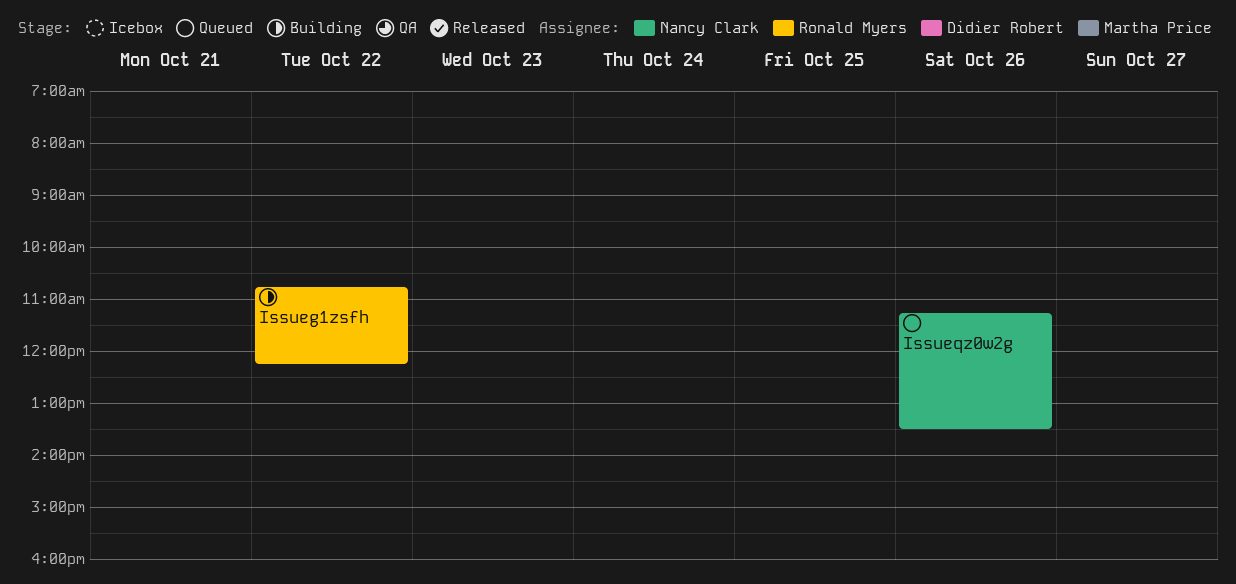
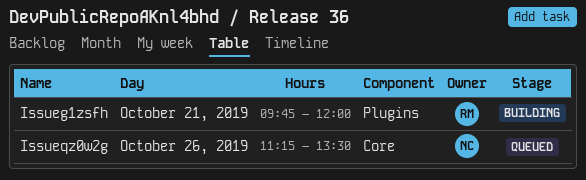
Issueg1zsfh, day: Oct 22 -> Oct 21
Issueg1zsfh, begins: 10:45 -> 09:45
Issueg1zsfh, ends: 12:15 -> 12:00

